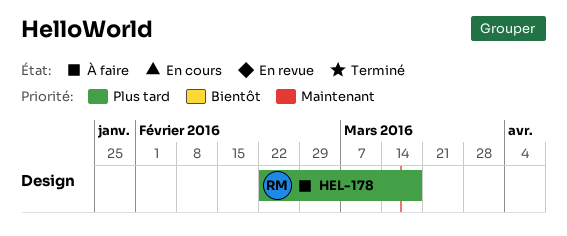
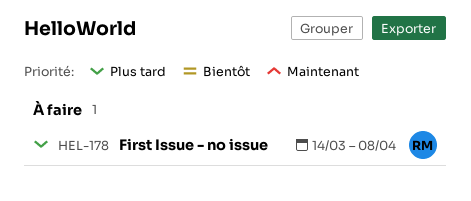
HEL-178, start: Feb 22 -> Mar 14
HEL-178, due: Mar 18 -> Apr 8

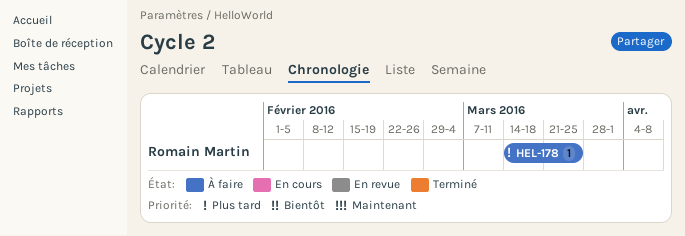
HEL-178, due: Apr 8 -> Mar 25

